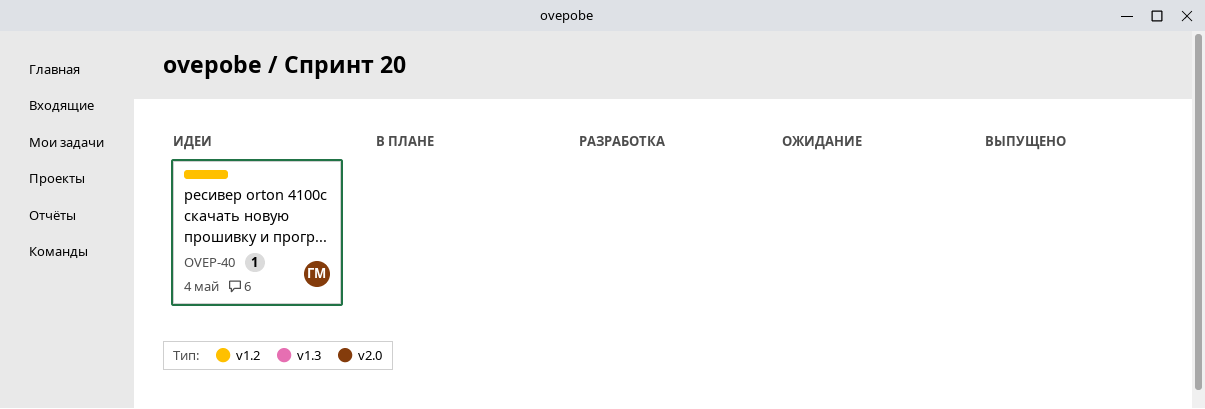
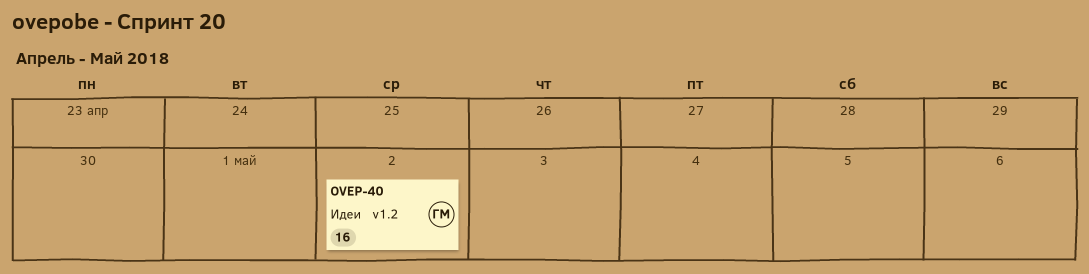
OVEP-40, estimate: 1 -> 16
OVEP-40, due: May 4 -> May 2

